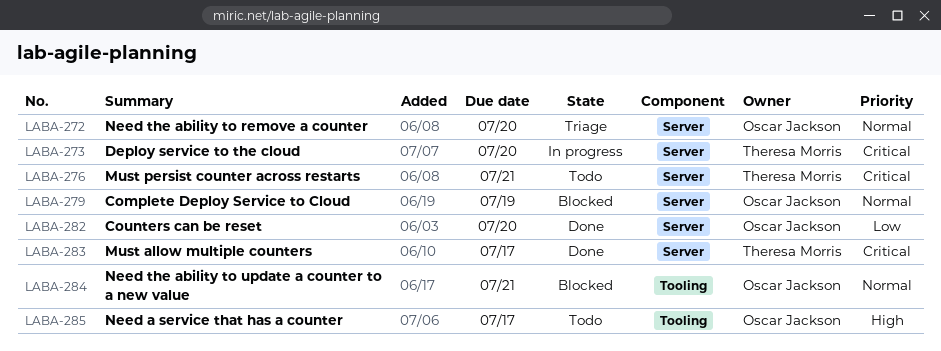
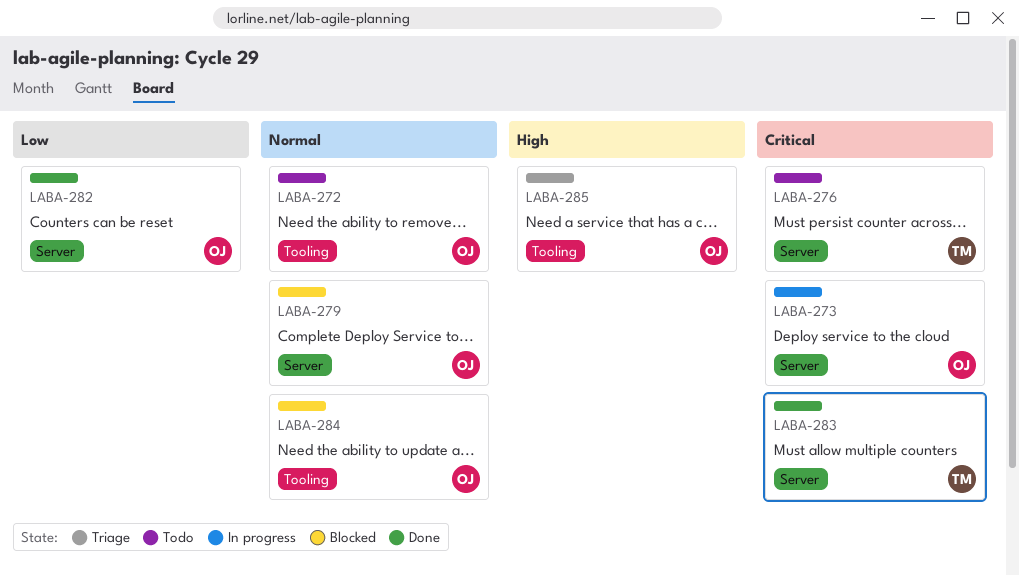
LABA-272, status: Triage -> Todo
LABA-272, label: Server -> Tooling
LABA-273, owner: Theresa Morris -> Oscar Jackson
LABA-285, status: Todo -> Triage

